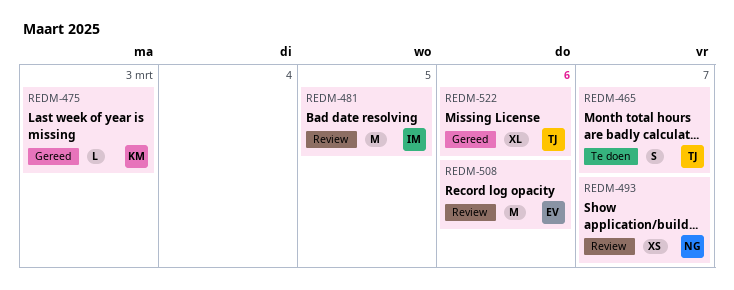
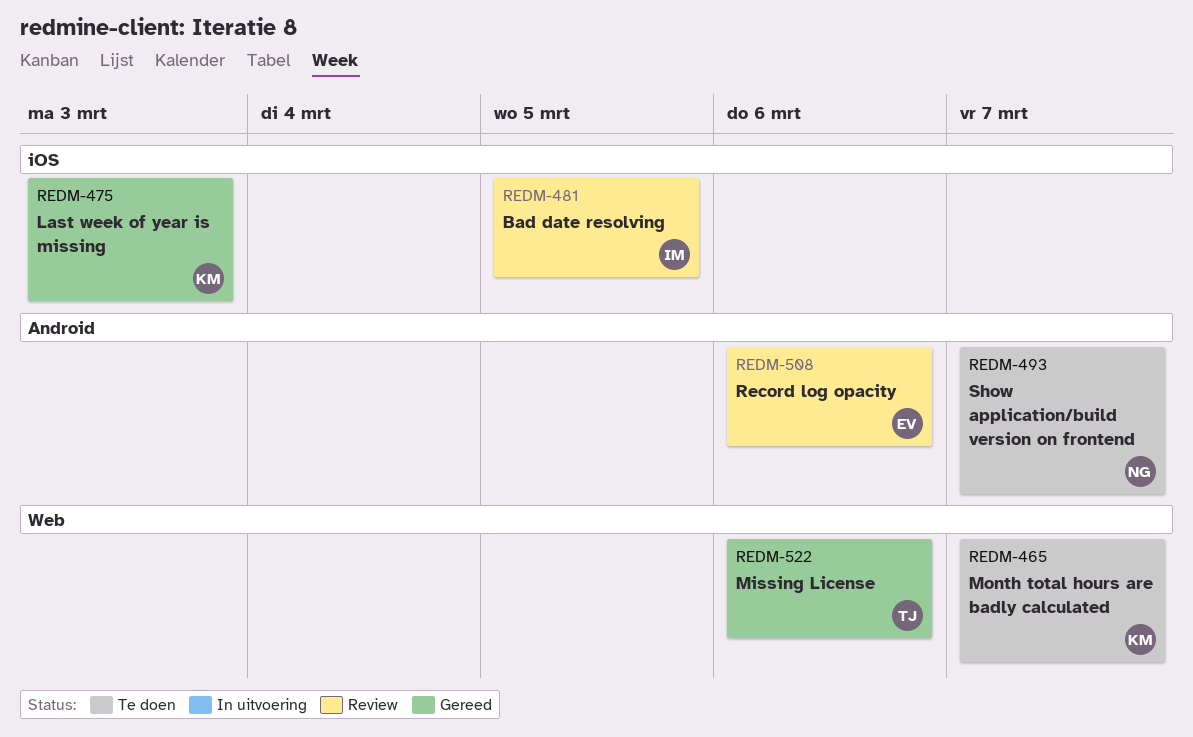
REDM-465, owner: TJ -> KM
REDM-493, status: Review -> Te doen

